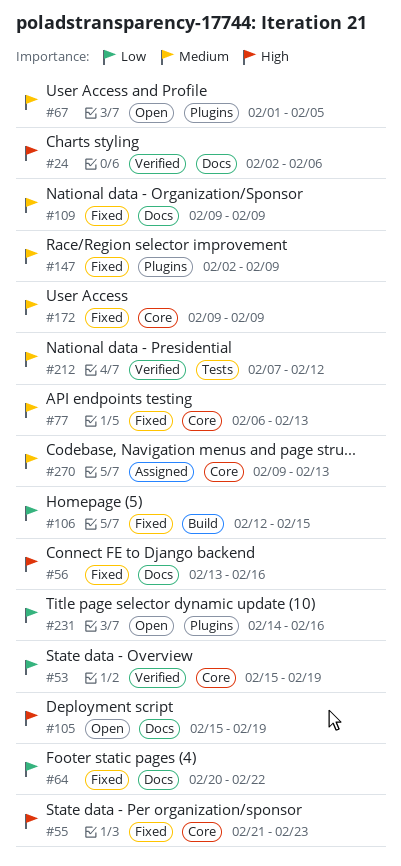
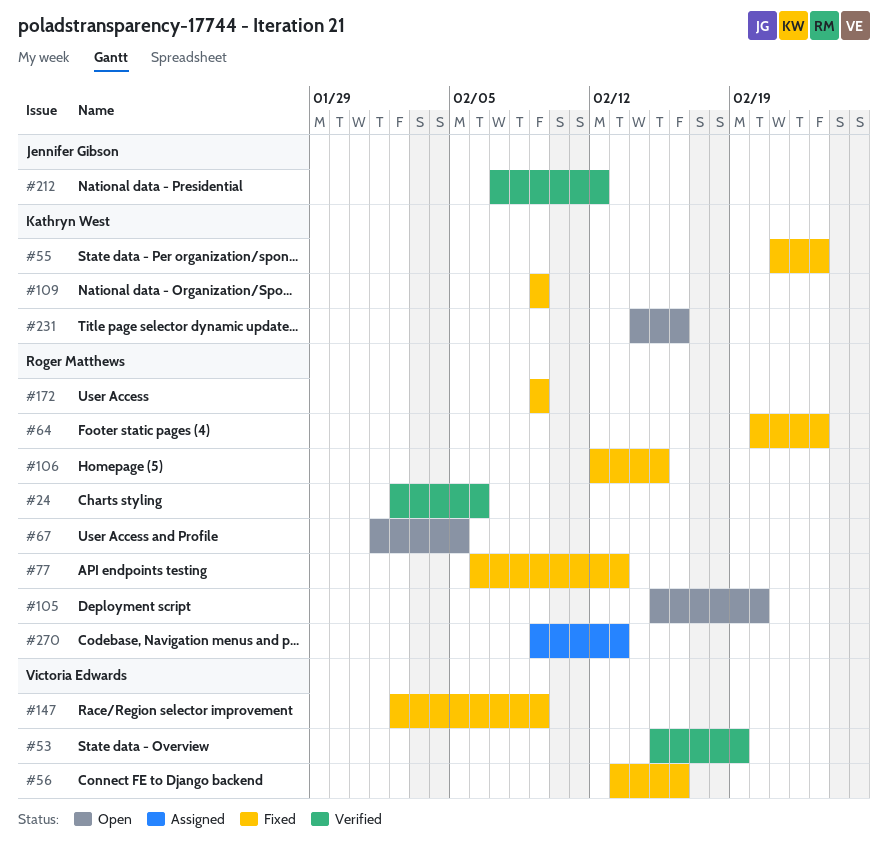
#64, due: Feb 22 -> Feb 23
#105, due: Feb 19 -> Feb 20

